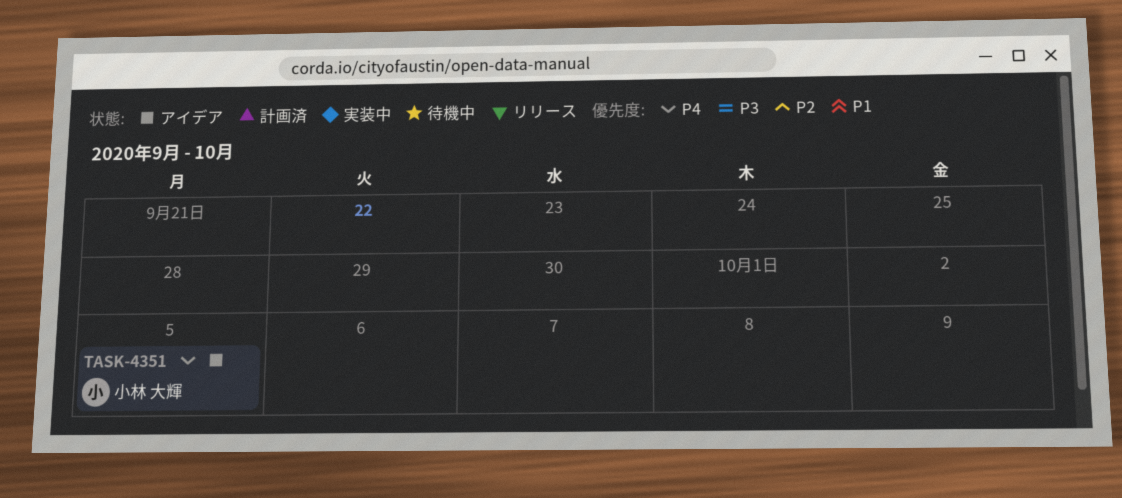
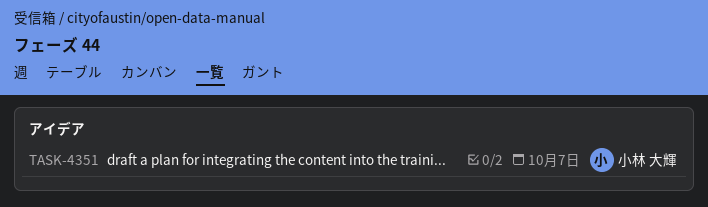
TASK-4351, due: Oct 5 -> Oct 7

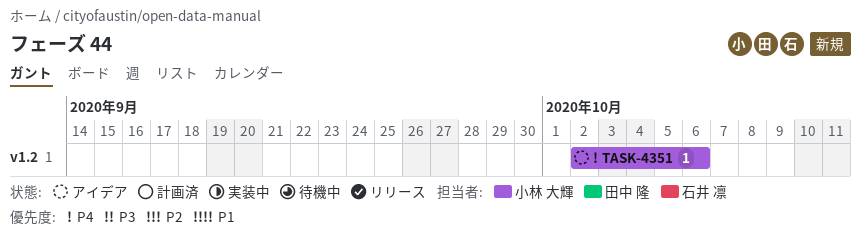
TASK-4351, due: Oct 7 -> Oct 6

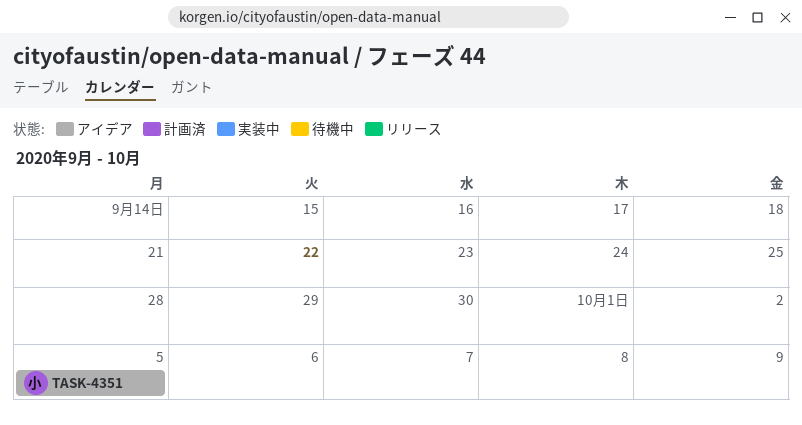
TASK-4351, start: Oct 2 -> Oct 5
TASK-4351, due: Oct 6 -> Oct 5

